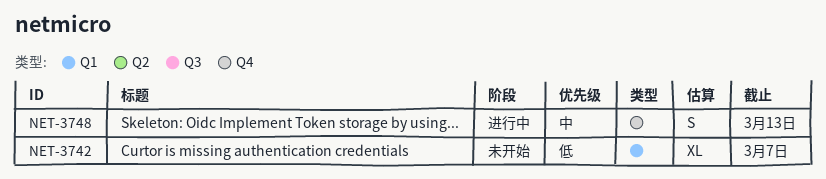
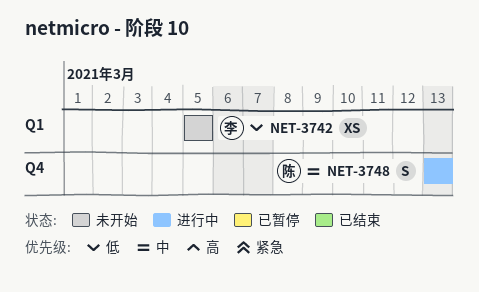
NET-3742, estimate: XL -> XS
NET-3742, due: Mar 7 -> Mar 5

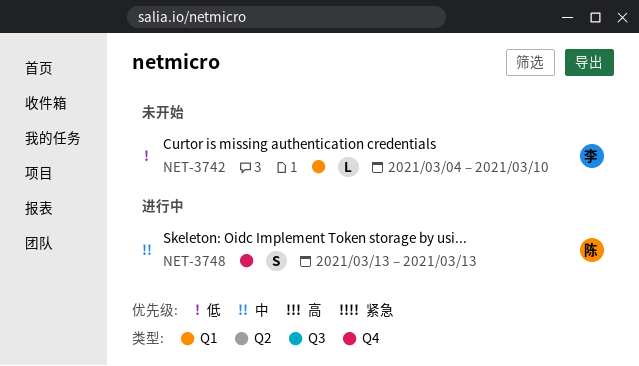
NET-3742, estimate: XS -> L
NET-3742, start: Mar 5 -> Mar 4
NET-3742, due: Mar 5 -> Mar 10

